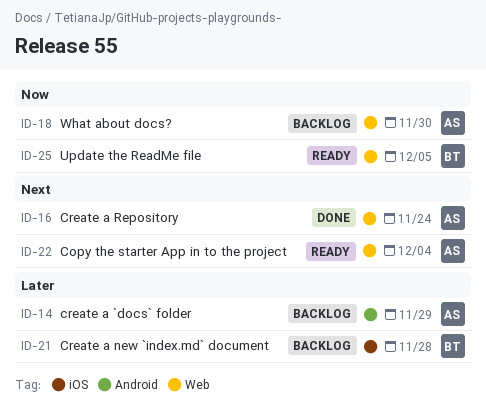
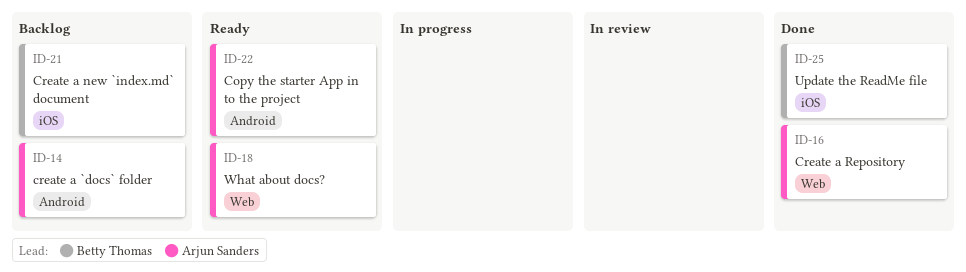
ID-18, status: Backlog -> Ready
ID-22, label: Web -> Android
ID-25, status: Ready -> Done
ID-25, label: Web -> iOS

